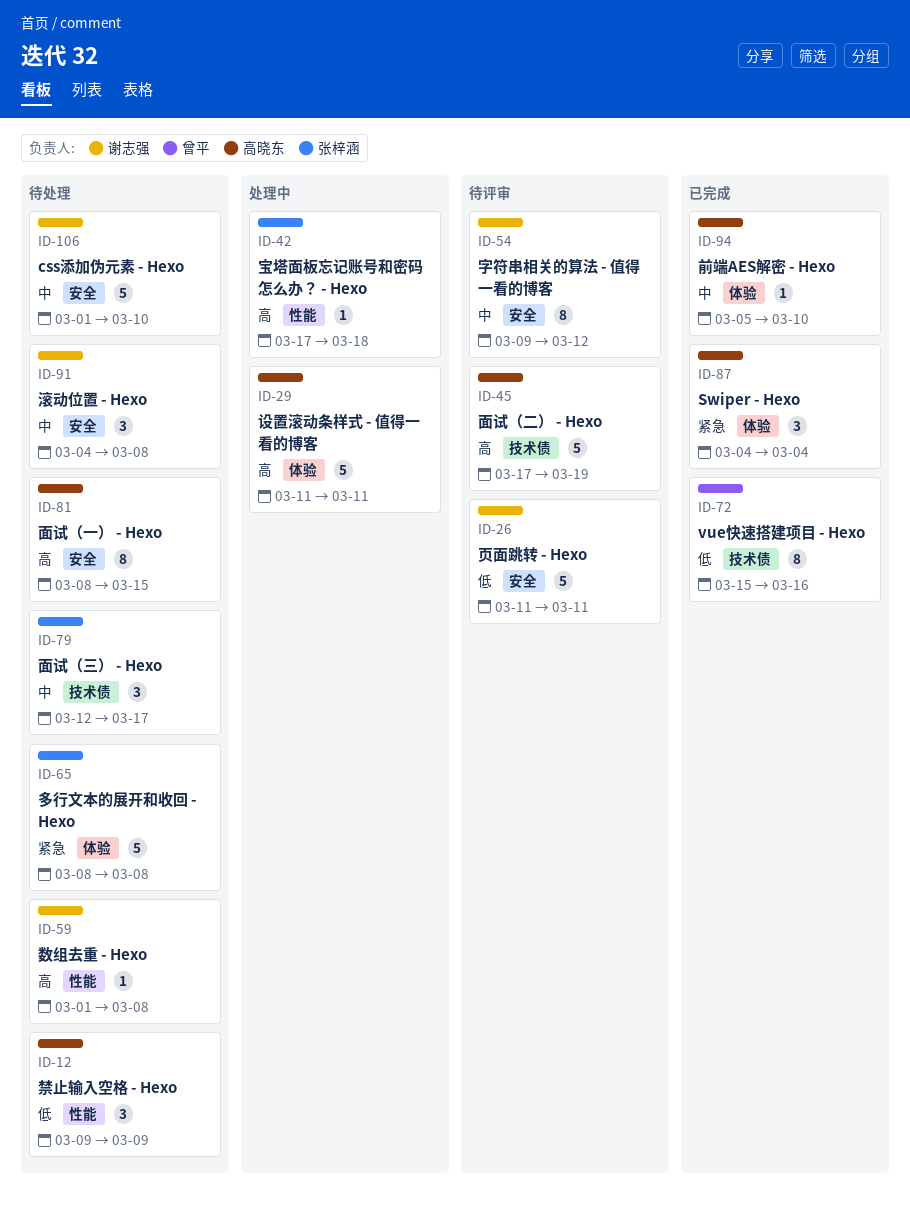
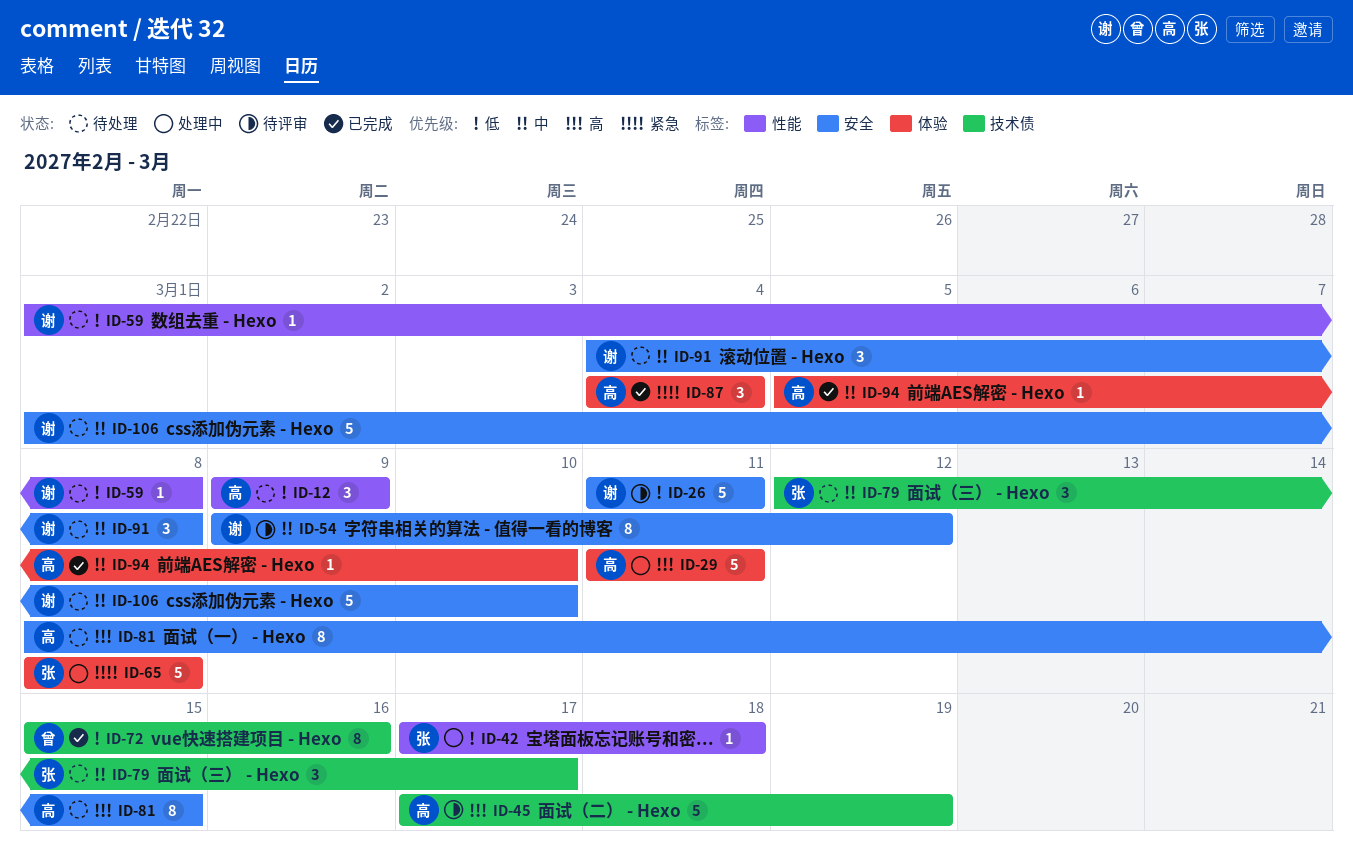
ID-42, priority: 高 -> 低
ID-59, priority: 高 -> 低
ID-65, status: 待处理 -> 处理中

